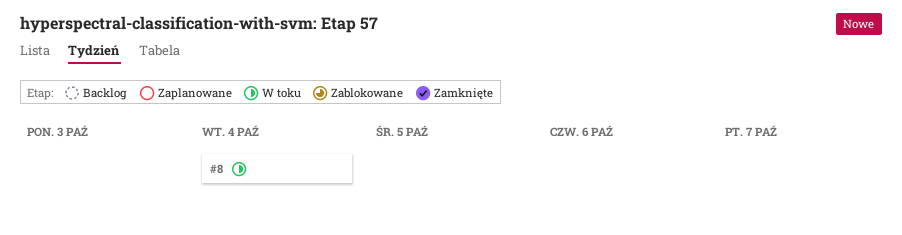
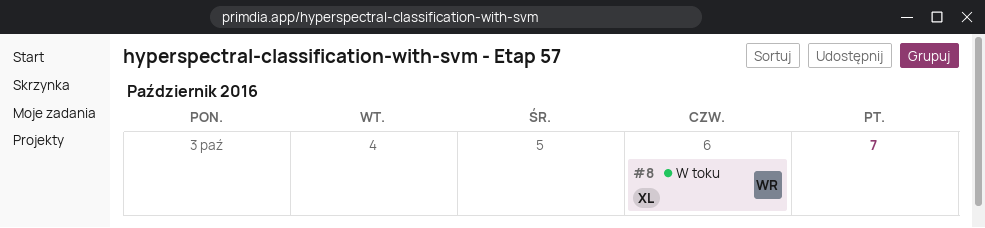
#8, due: Oct 4 -> Oct 6

